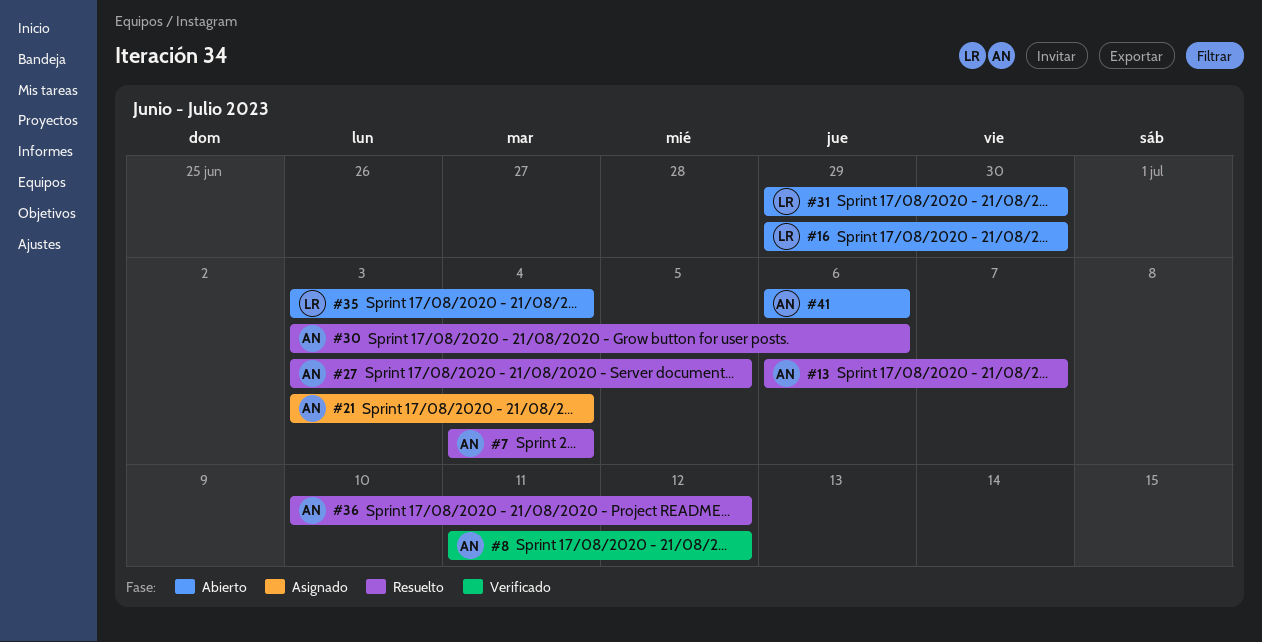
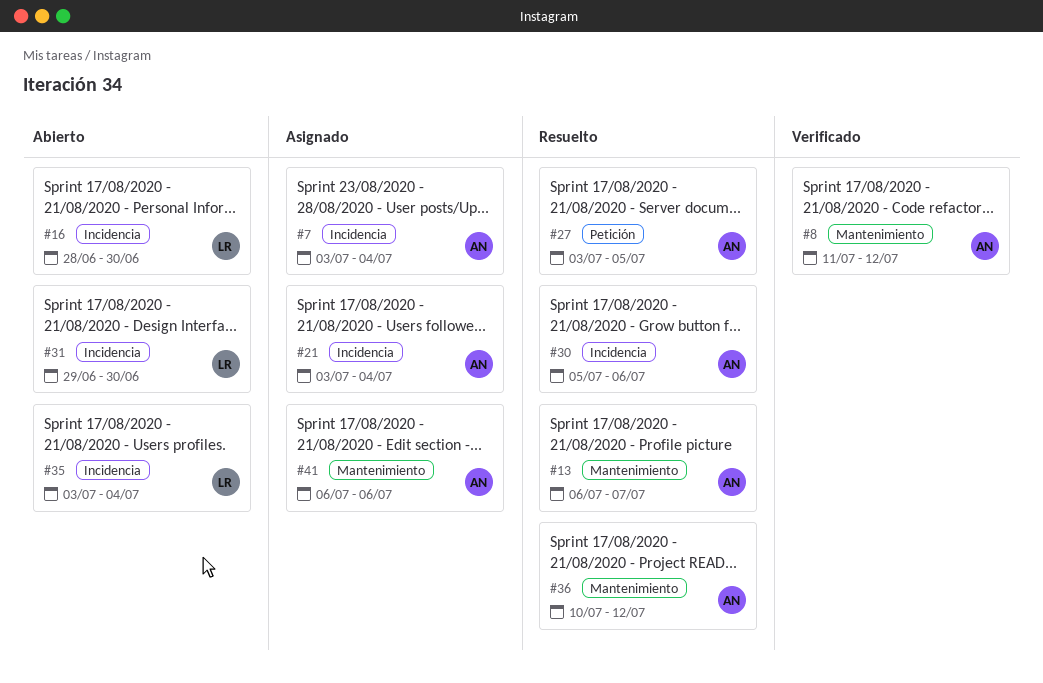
#7, status: Resuelto -> Asignado
#7, start: Jul 4 -> Jul 3
#16, start: Jun 29 -> Jun 28
#30, start: Jul 3 -> Jul 5
#41, status: Abierto -> Asignado

